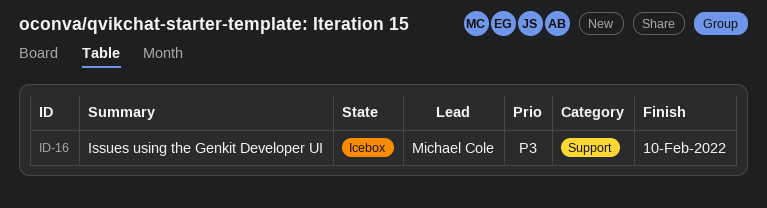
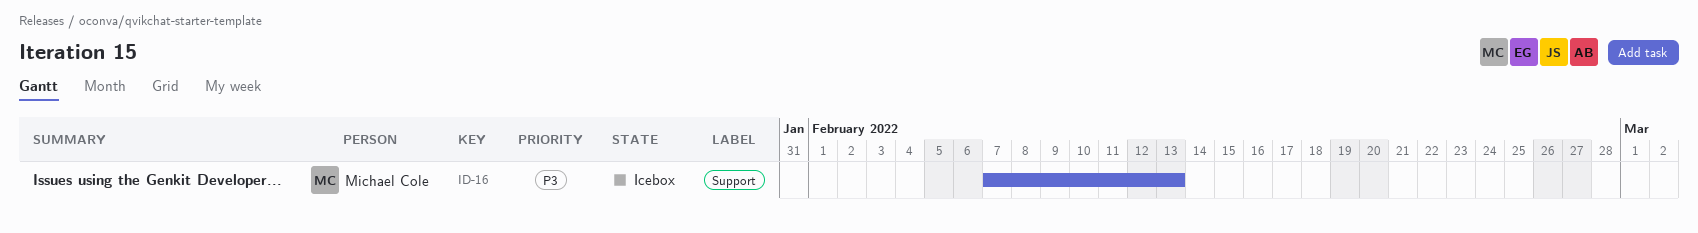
ID-16, due: Feb 10 -> Feb 13

